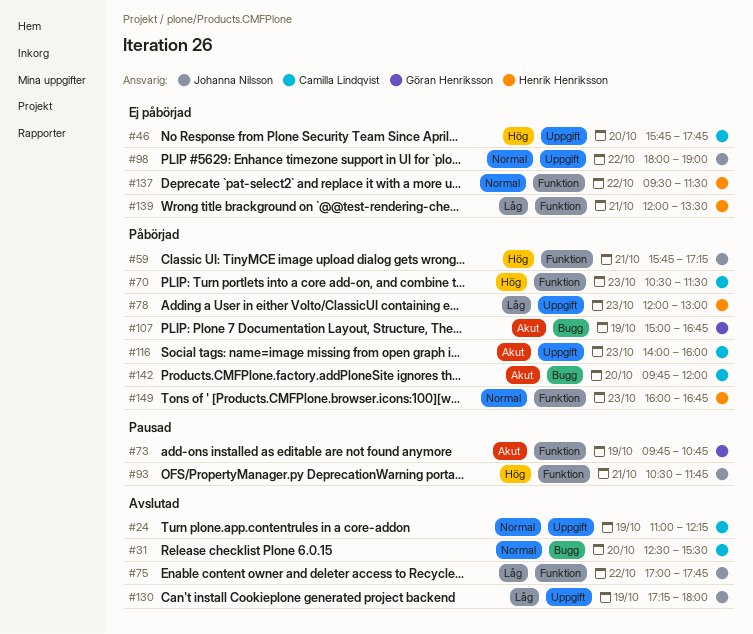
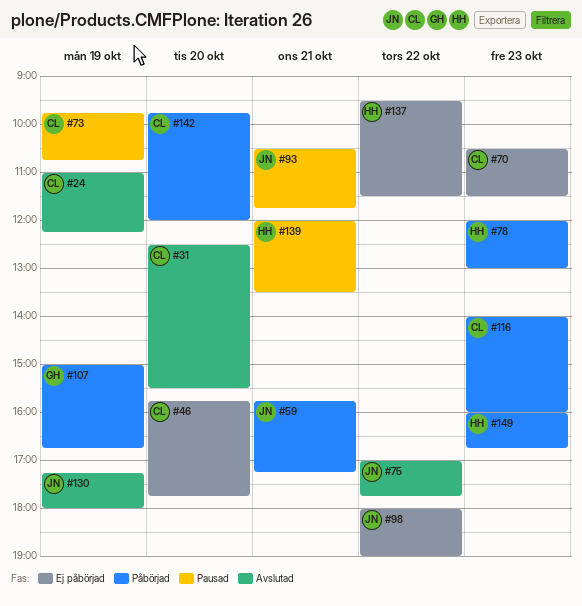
#70, status: Påbörjad -> Ej påbörjad
#73, owner: Göran Henriksson -> Camilla Lindqvist
#139, status: Ej påbörjad -> Pausad

